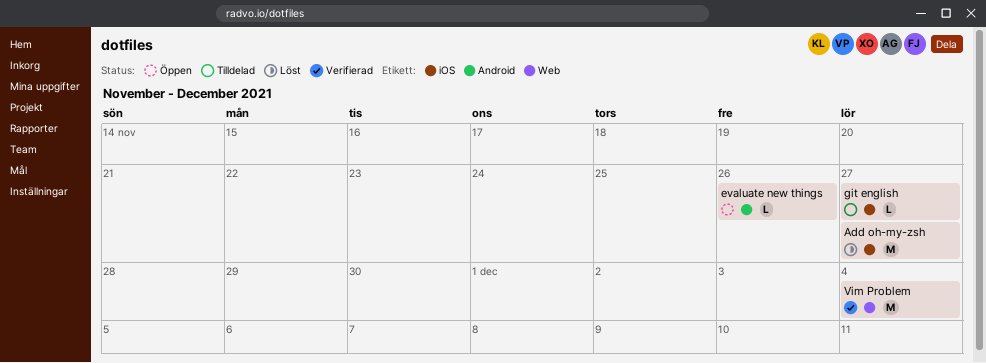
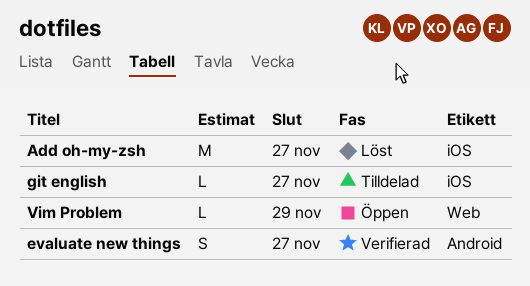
evaluate new things, status: Öppen -> Verifierad
evaluate new things, estimate: L -> S
evaluate new things, due: Nov 26 -> Nov 27
Vim Problem, status: Verifierad -> Öppen
Vim Problem, estimate: M -> L
Vim Problem, due: Dec 4 -> Nov 29

